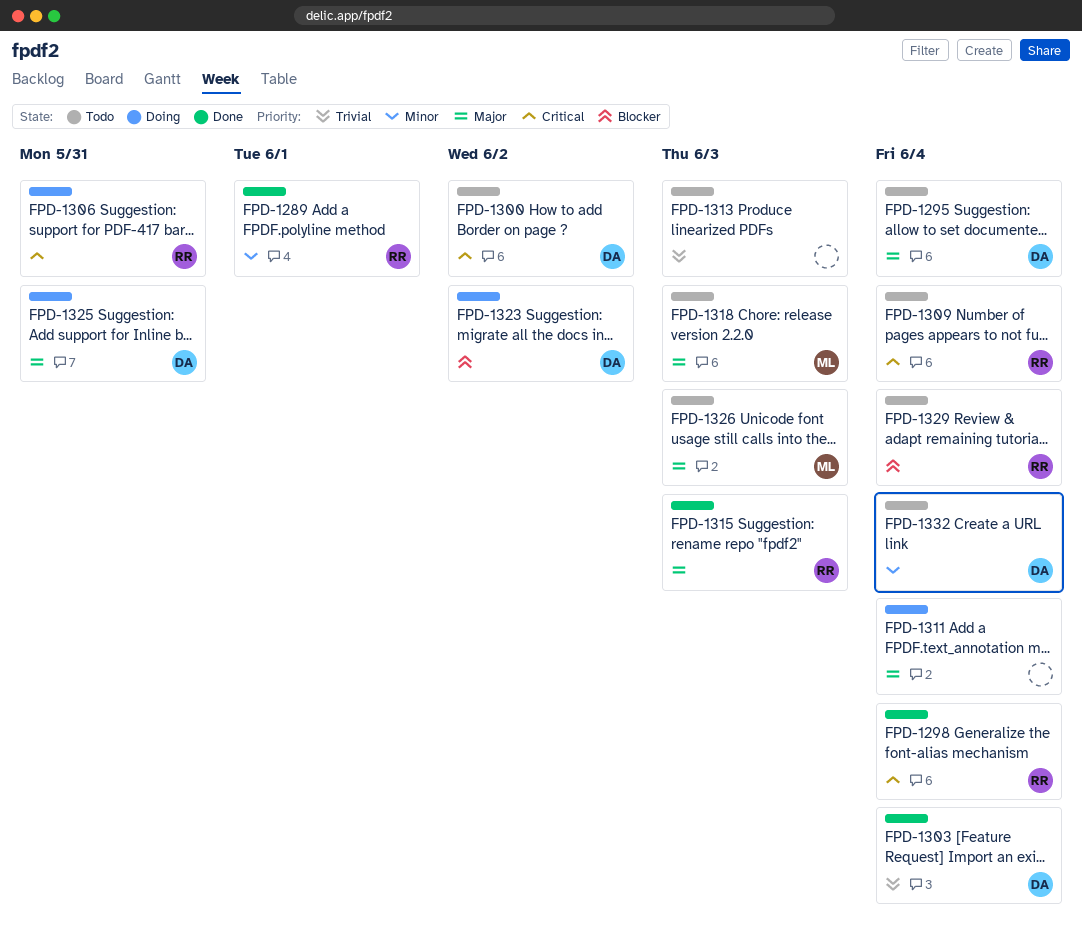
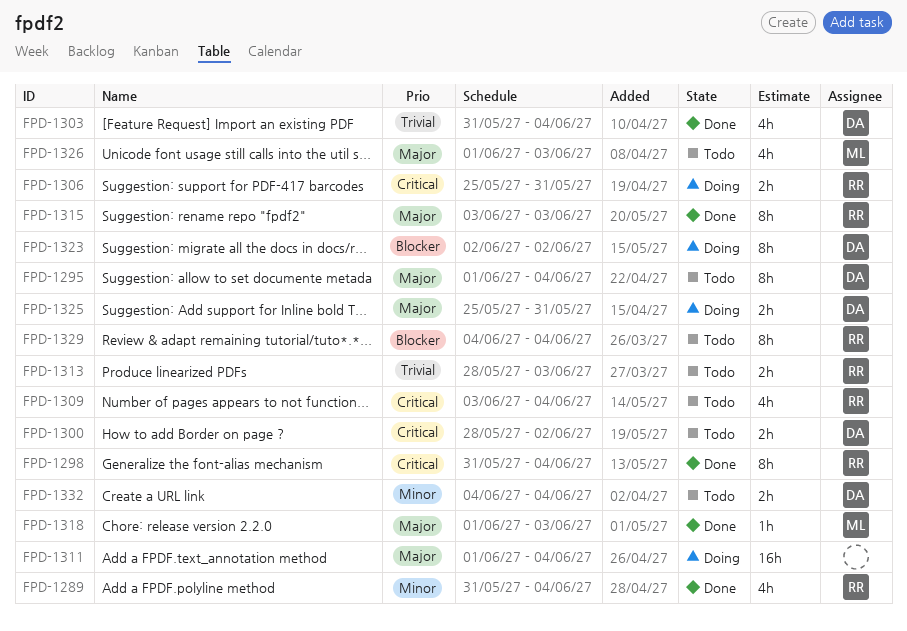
FPD-1289, due: Jun 1 -> Jun 4
FPD-1313, owner: none -> RR
FPD-1318, status: Todo -> Done

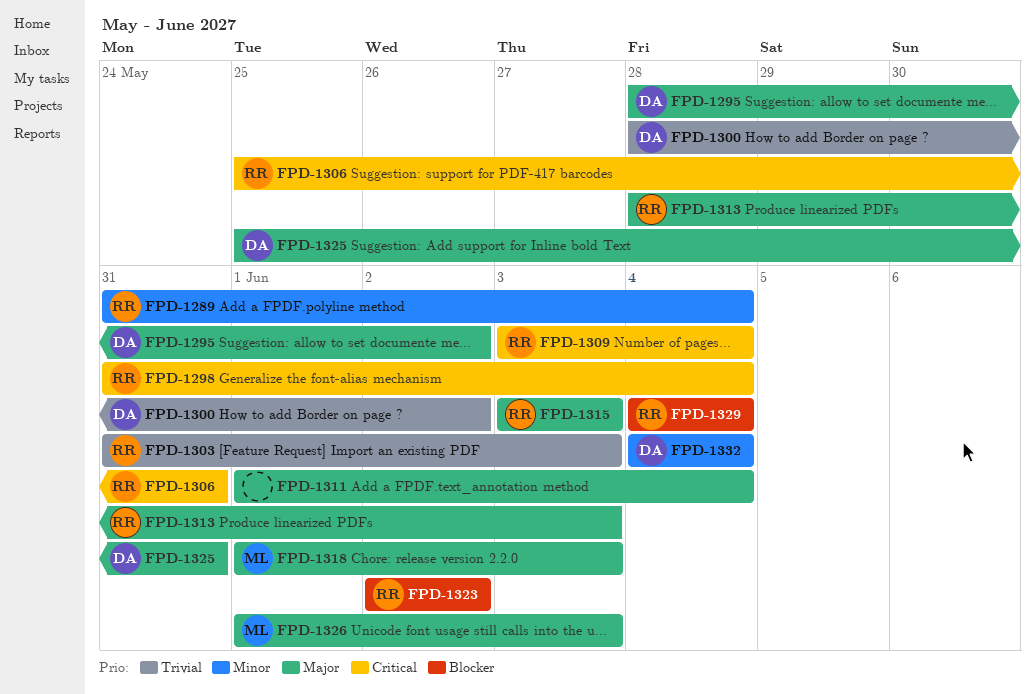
FPD-1295, start: Jun 1 -> May 28
FPD-1295, due: Jun 4 -> Jun 2
FPD-1300, priority: Critical -> Trivial
FPD-1303, owner: DA -> RR
FPD-1303, due: Jun 4 -> Jun 3
FPD-1313, priority: Trivial -> Major
FPD-1323, owner: DA -> RR

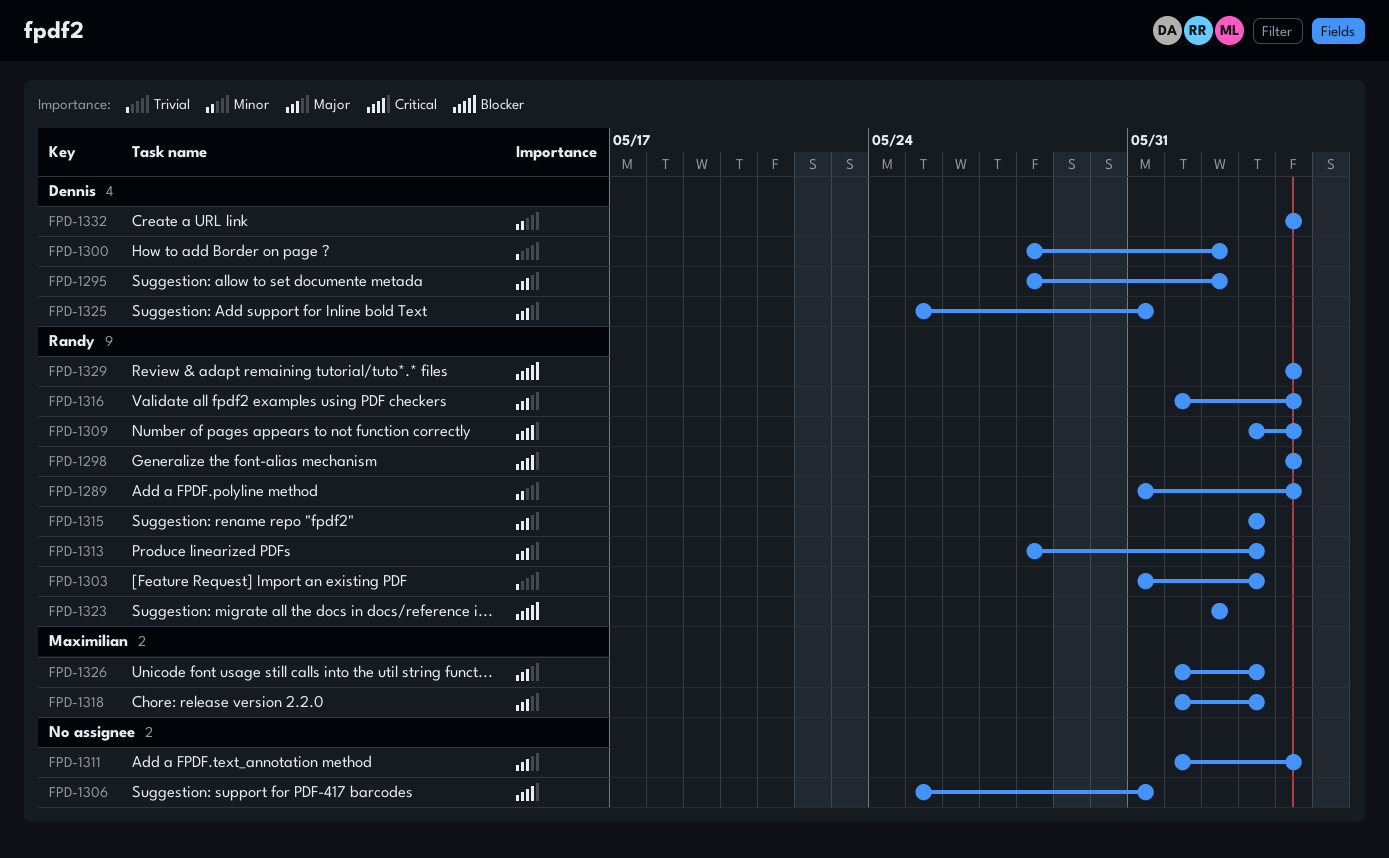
FPD-1298, start: May 31 -> Jun 4
FPD-1306, owner: Randy -> none
FPD-1316: none -> present

